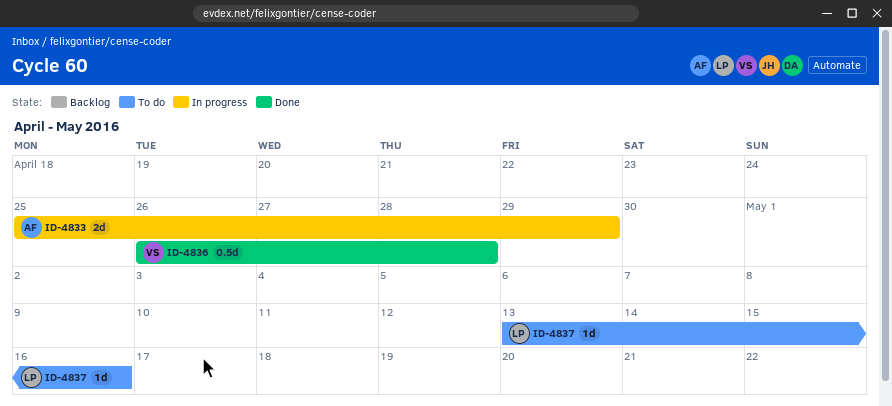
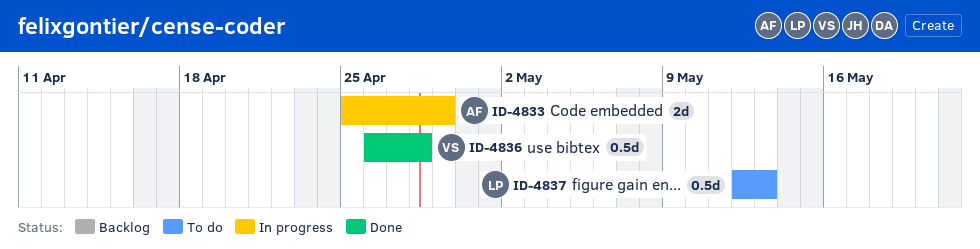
ID-4837, estimate: 1d -> 0.5d
ID-4837, start: May 13 -> May 12
ID-4837, due: May 16 -> May 13

